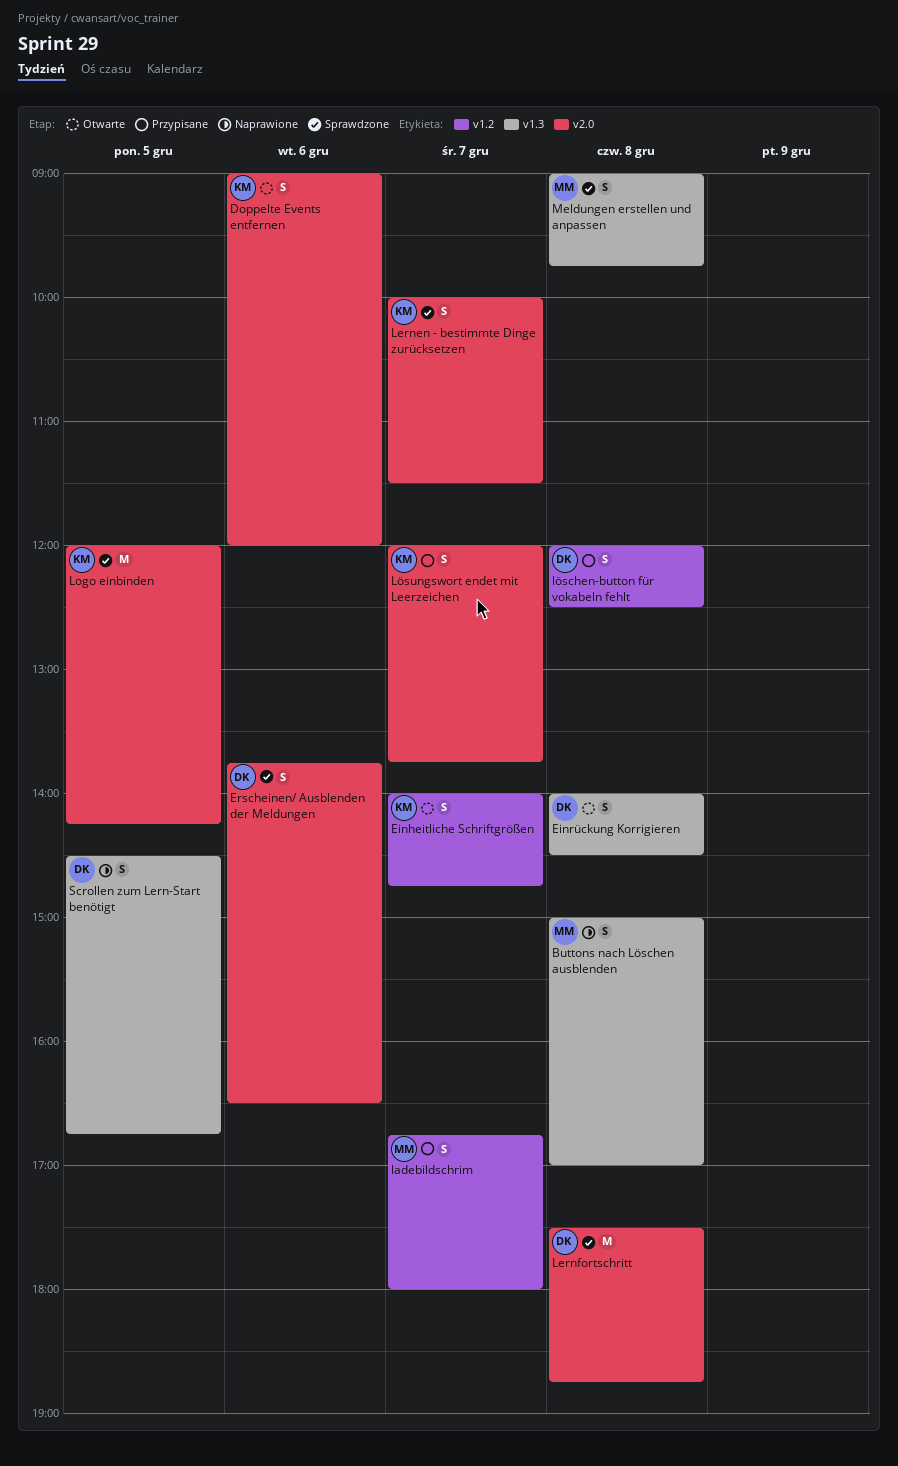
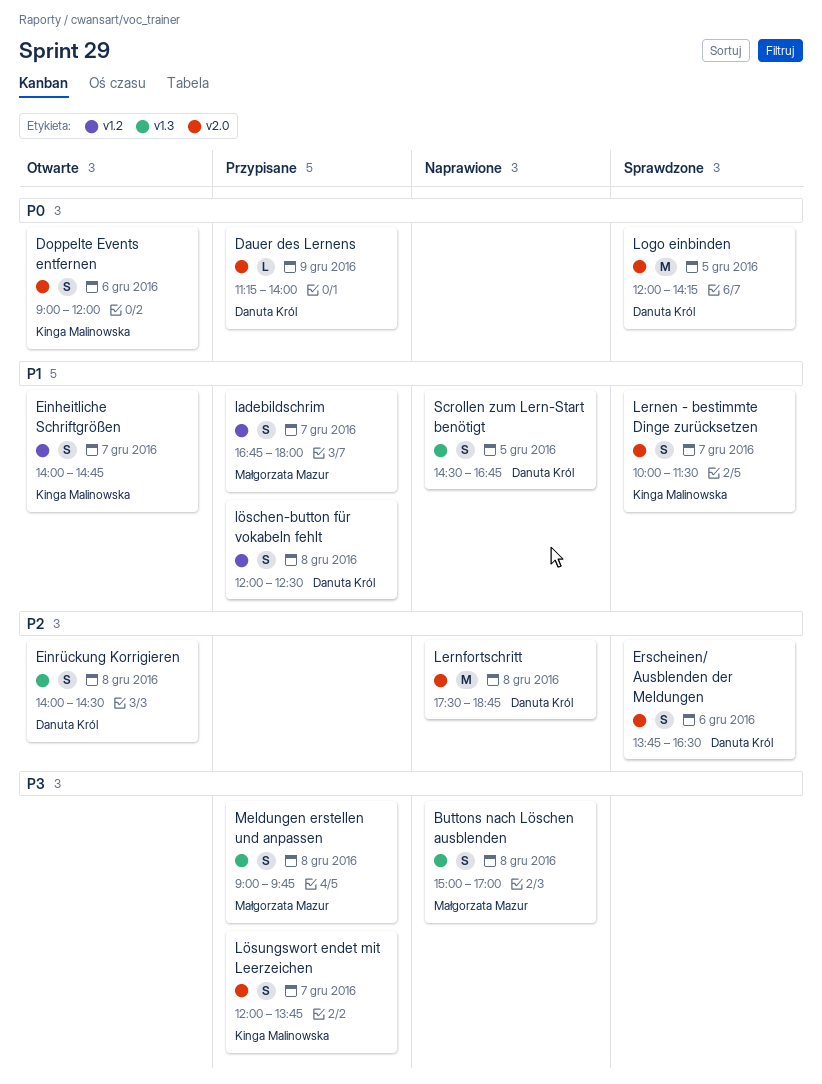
Dauer des Lernens: none -> present
Lernfortschritt, status: Sprawdzone -> Naprawione
Logo einbinden, owner: Kinga Malinowska -> Danuta Król
Meldungen erstellen und anpassen, status: Sprawdzone -> Przypisane

